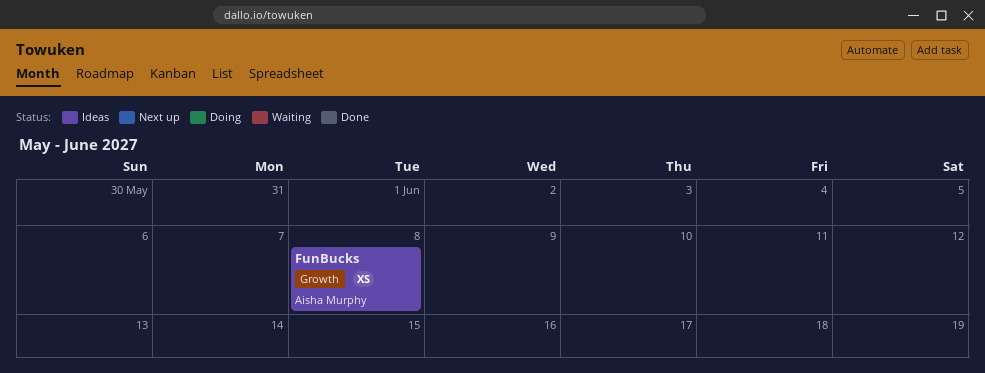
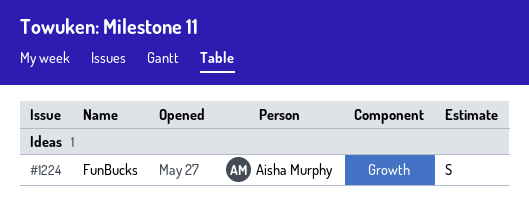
FunBucks, estimate: XS -> S

